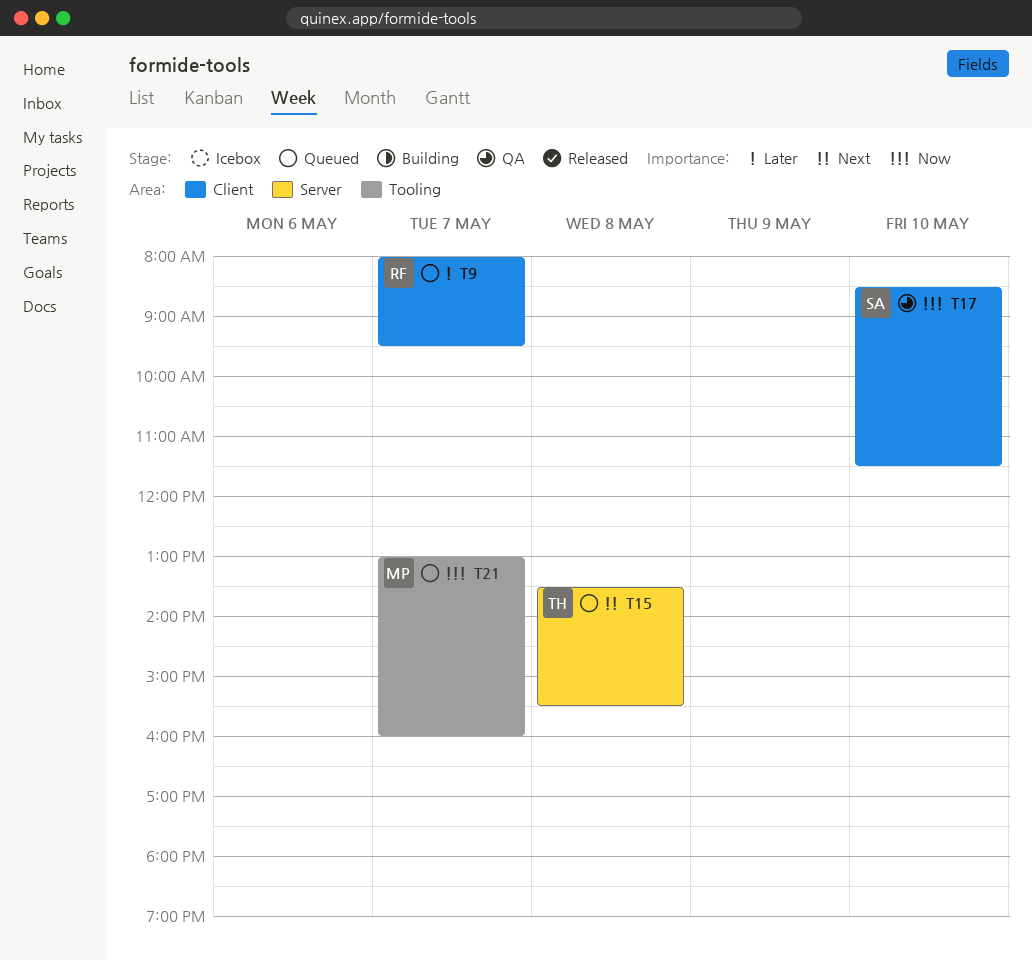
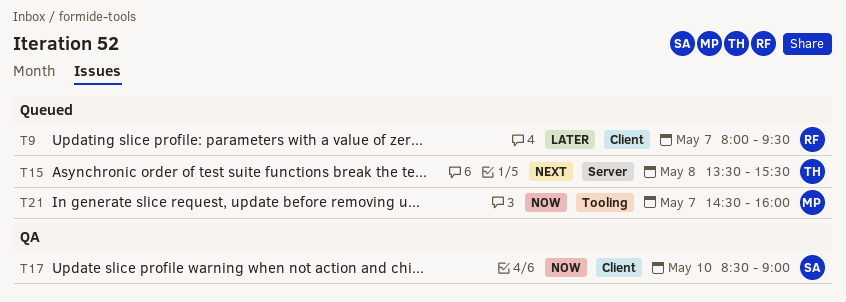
T17, ends: 11:30 -> 09:00
T21, begins: 13:00 -> 14:30

